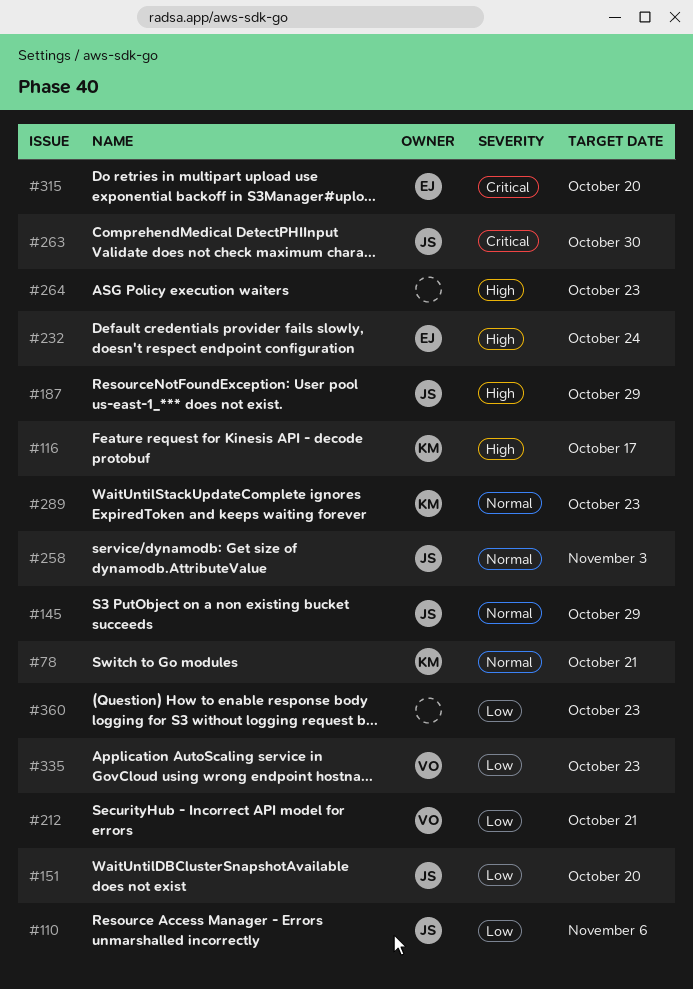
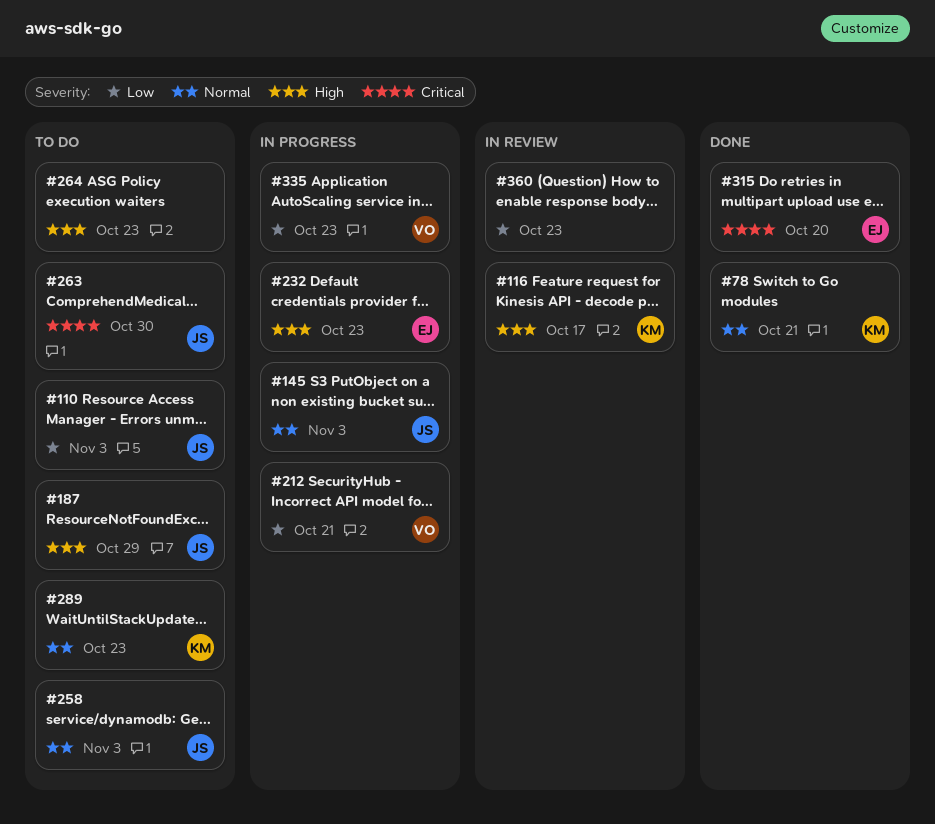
#110, due: Nov 6 -> Nov 3
#145, due: Oct 29 -> Nov 3
#151: present -> none
#232, due: Oct 24 -> Oct 23

